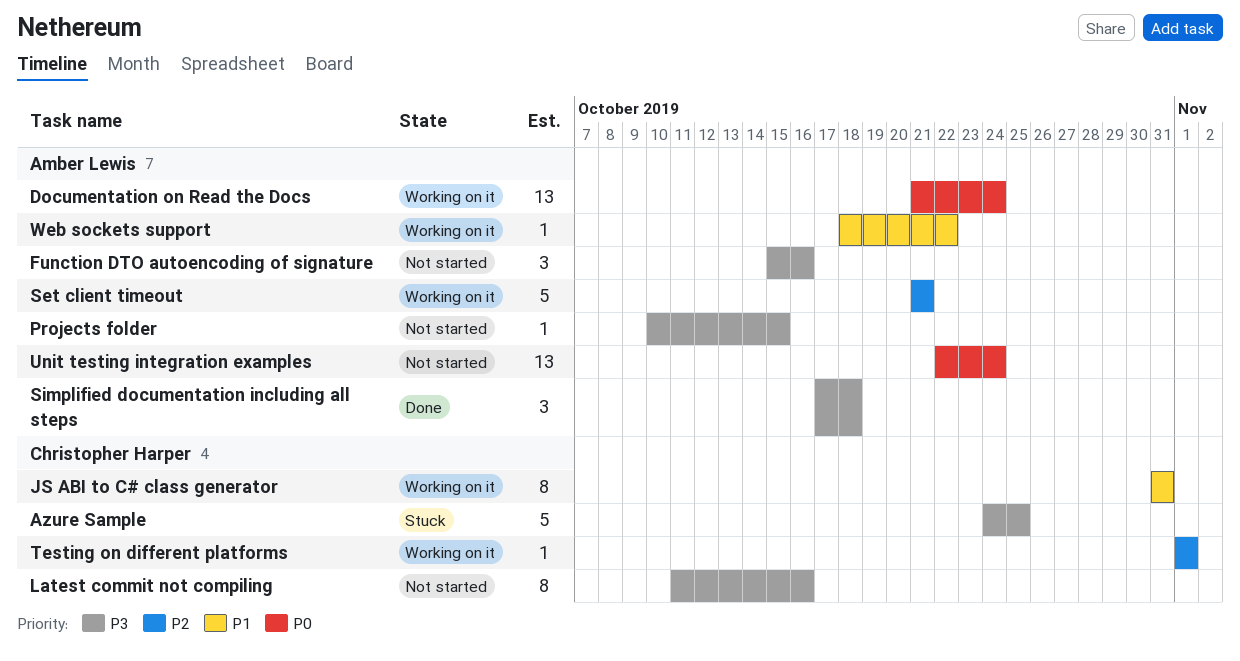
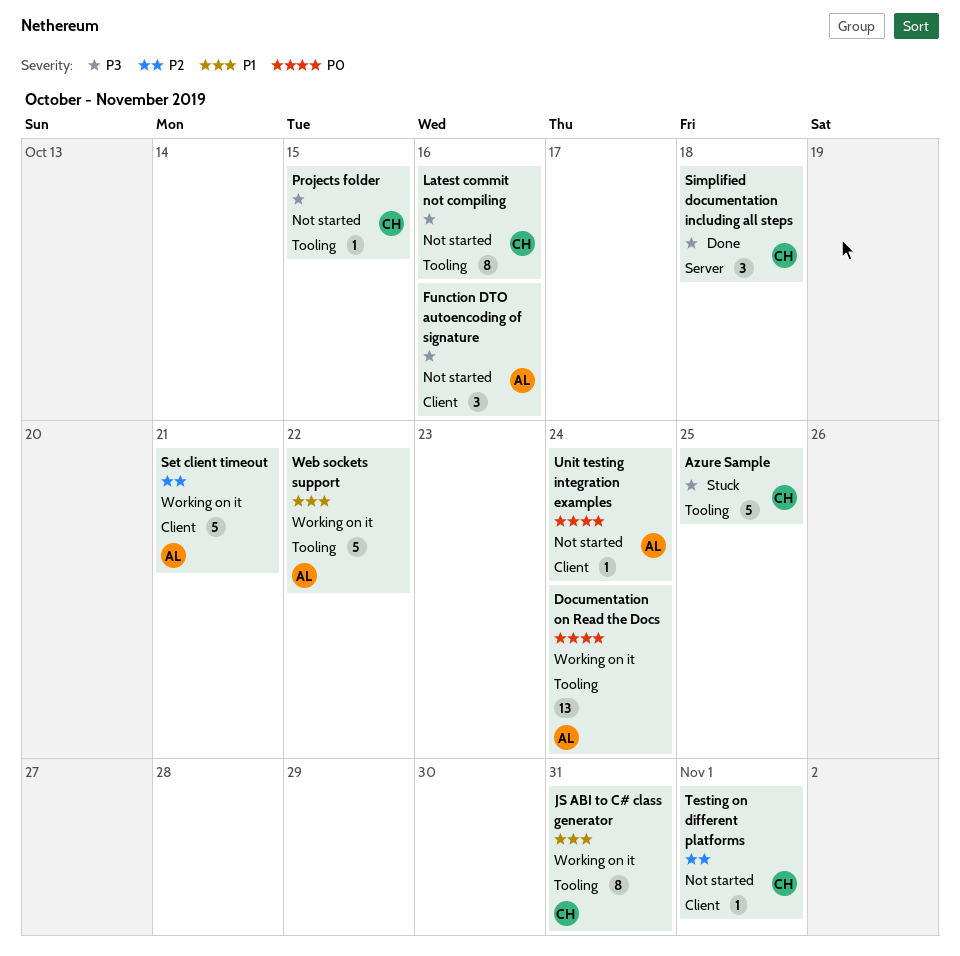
Projects folder, owner: Amber Lewis -> Christopher Harper
Simplified documentation including all steps, owner: Amber Lewis -> Christopher Harper
Testing on different platforms, status: Working on it -> Not started
Unit testing integration examples, estimate: 13 -> 1
Web sockets support, estimate: 1 -> 5

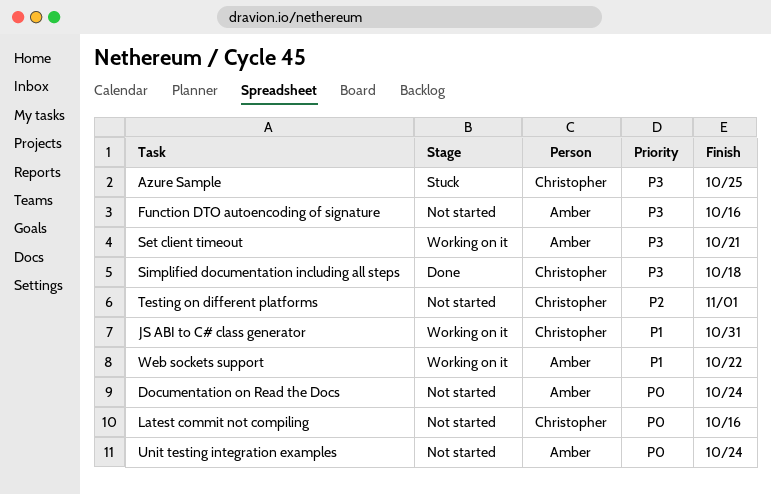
Documentation on Read the Docs, status: Working on it -> Not started
Latest commit not compiling, priority: P3 -> P0
Projects folder: present -> none
Set client timeout, priority: P2 -> P3

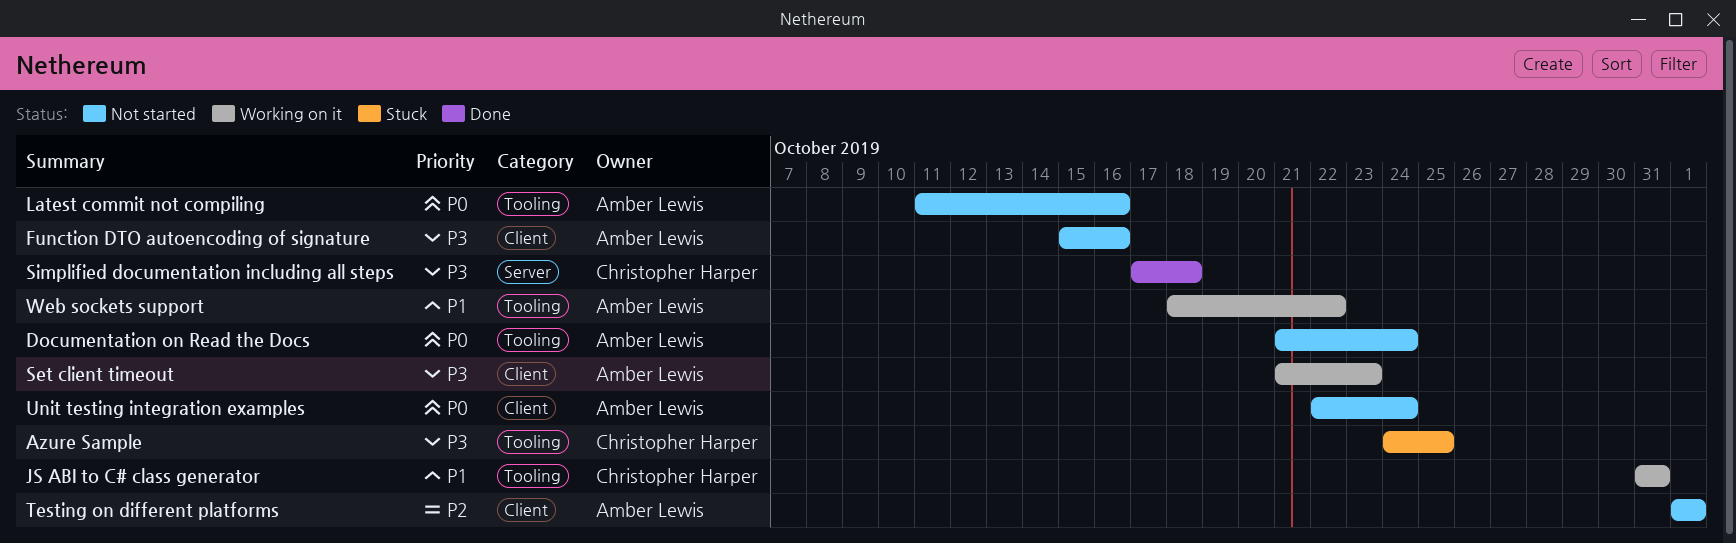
Latest commit not compiling, owner: Christopher Harper -> Amber Lewis
Set client timeout, due: Oct 21 -> Oct 23
Testing on different platforms, owner: Christopher Harper -> Amber Lewis

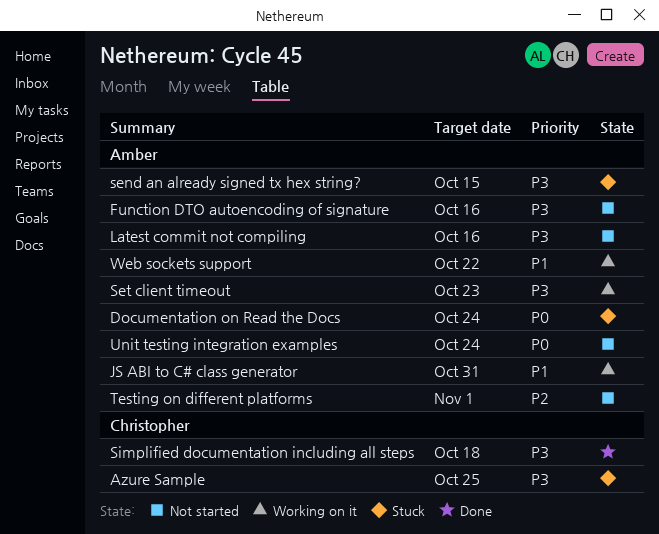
Documentation on Read the Docs, status: Not started -> Stuck
JS ABI to C# class generator, owner: Christopher Harper -> Amber Lewis
Latest commit not compiling, priority: P0 -> P3
send an already signed tx hex string?: none -> present

